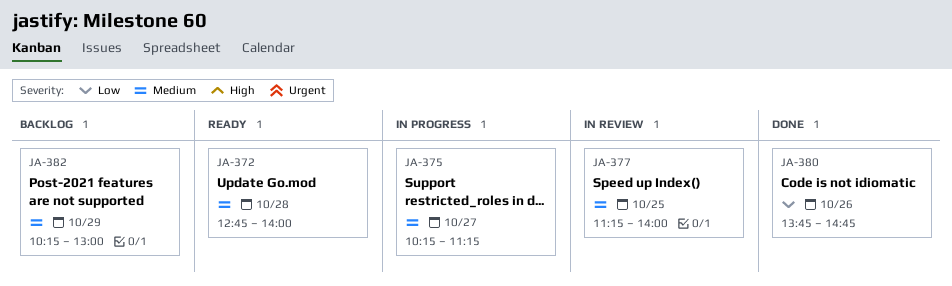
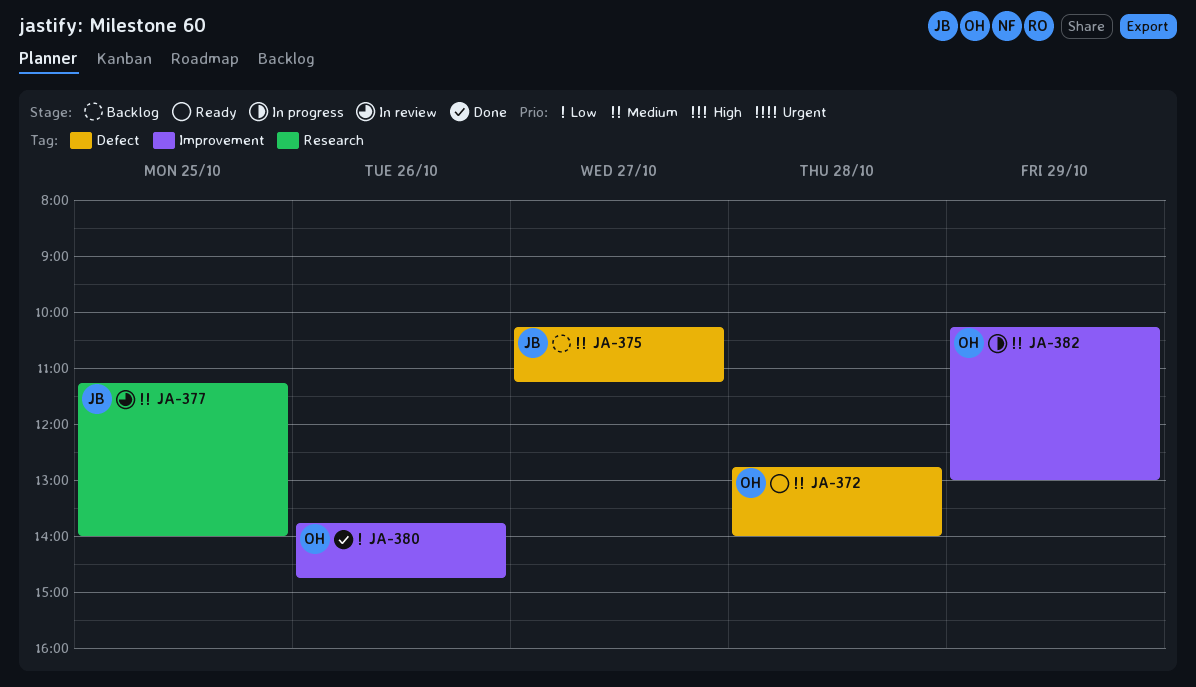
JA-375, status: In progress -> Backlog
JA-382, status: Backlog -> In progress

